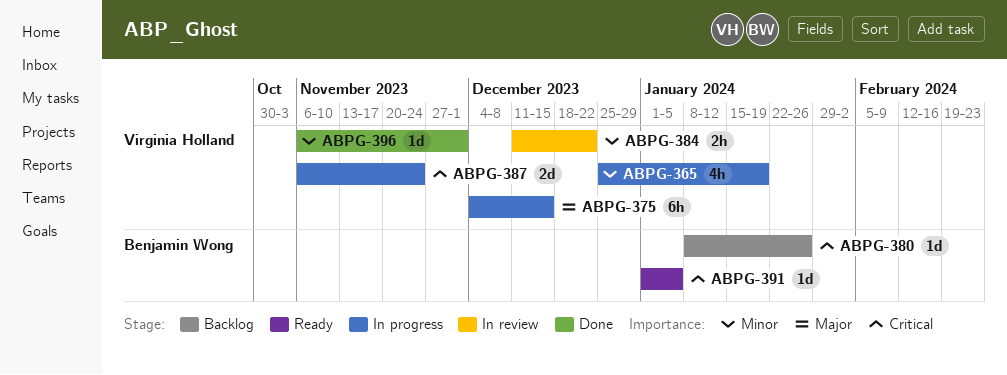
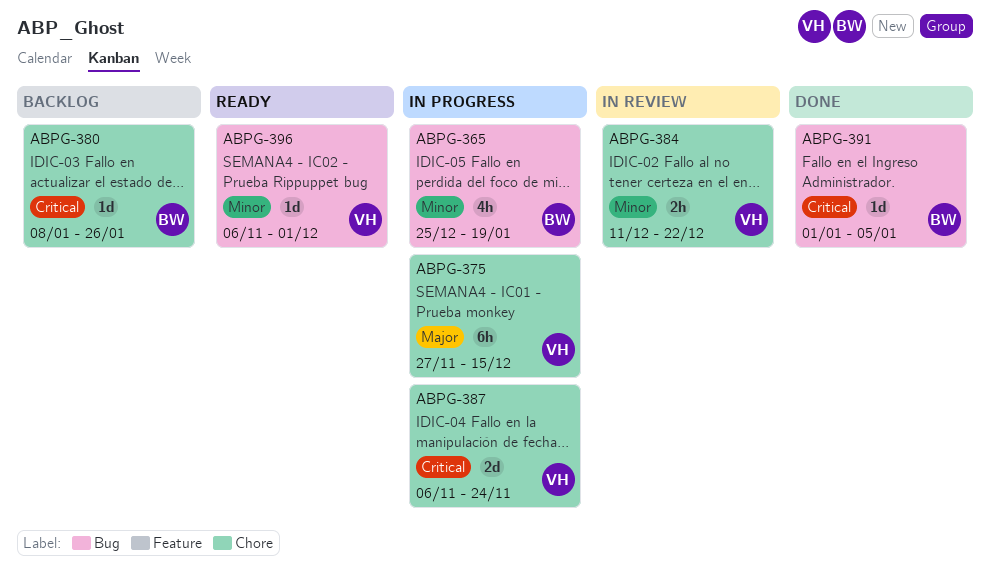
ABPG-365, owner: Virginia Holland -> Benjamin Wong
ABPG-375, start: Dec 4 -> Nov 27
ABPG-391, status: Ready -> Done
ABPG-396, status: Done -> Ready

